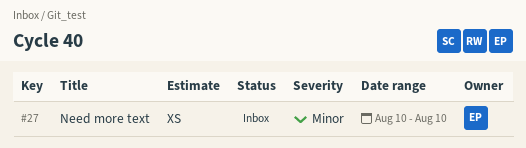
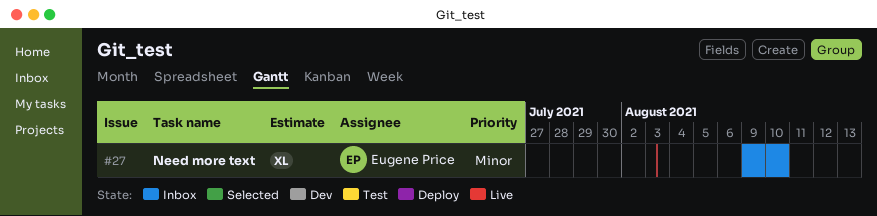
#27, estimate: XS -> XL
#27, start: Aug 10 -> Aug 9

